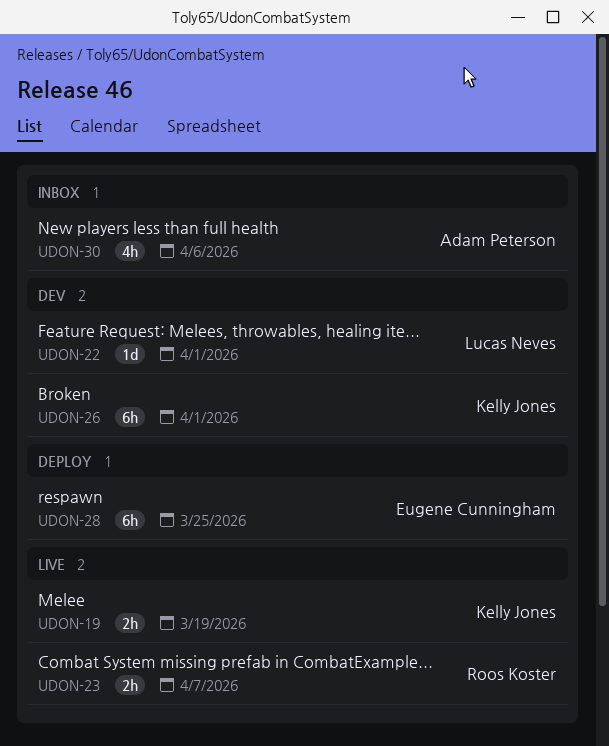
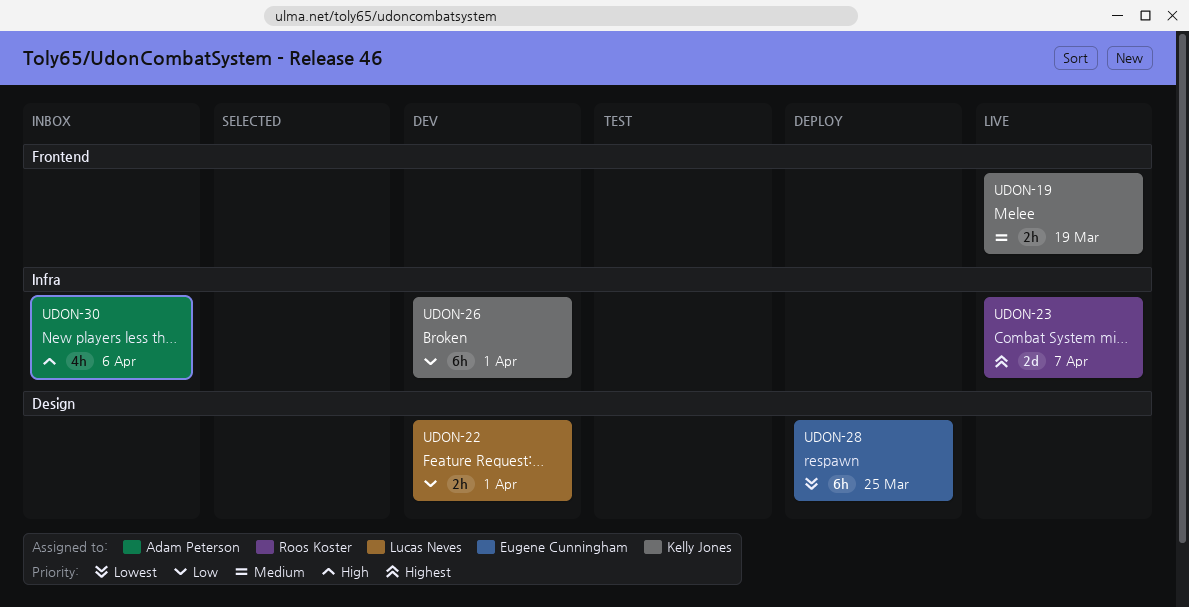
UDON-22, estimate: 1d -> 2h
UDON-23, estimate: 2h -> 2d

